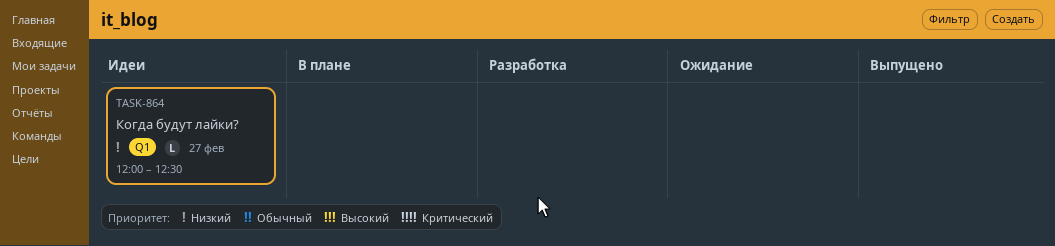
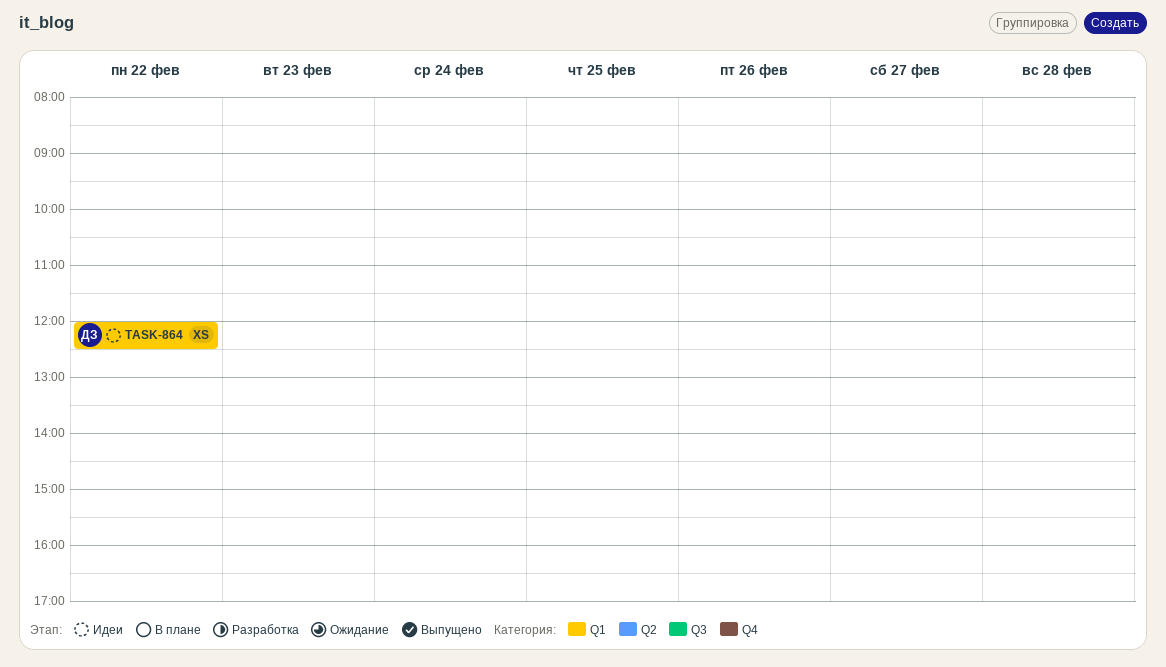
TASK-864, estimate: L -> XS
TASK-864, day: Feb 27 -> Feb 22

